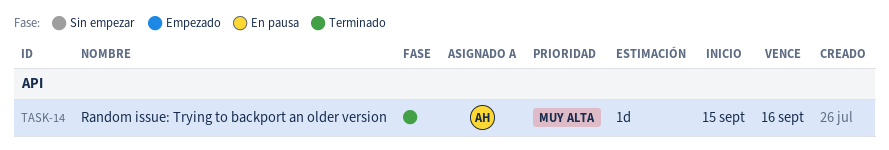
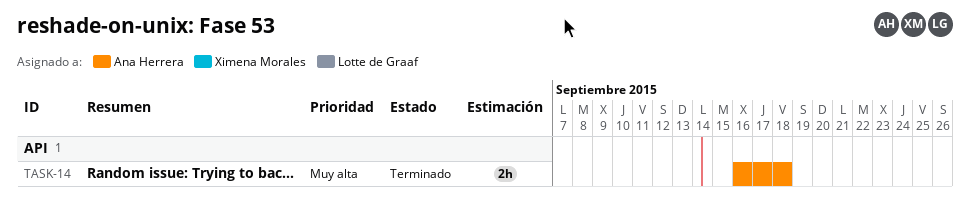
TASK-14, estimate: 1d -> 2h
TASK-14, start: Sep 15 -> Sep 16
TASK-14, due: Sep 16 -> Sep 18

